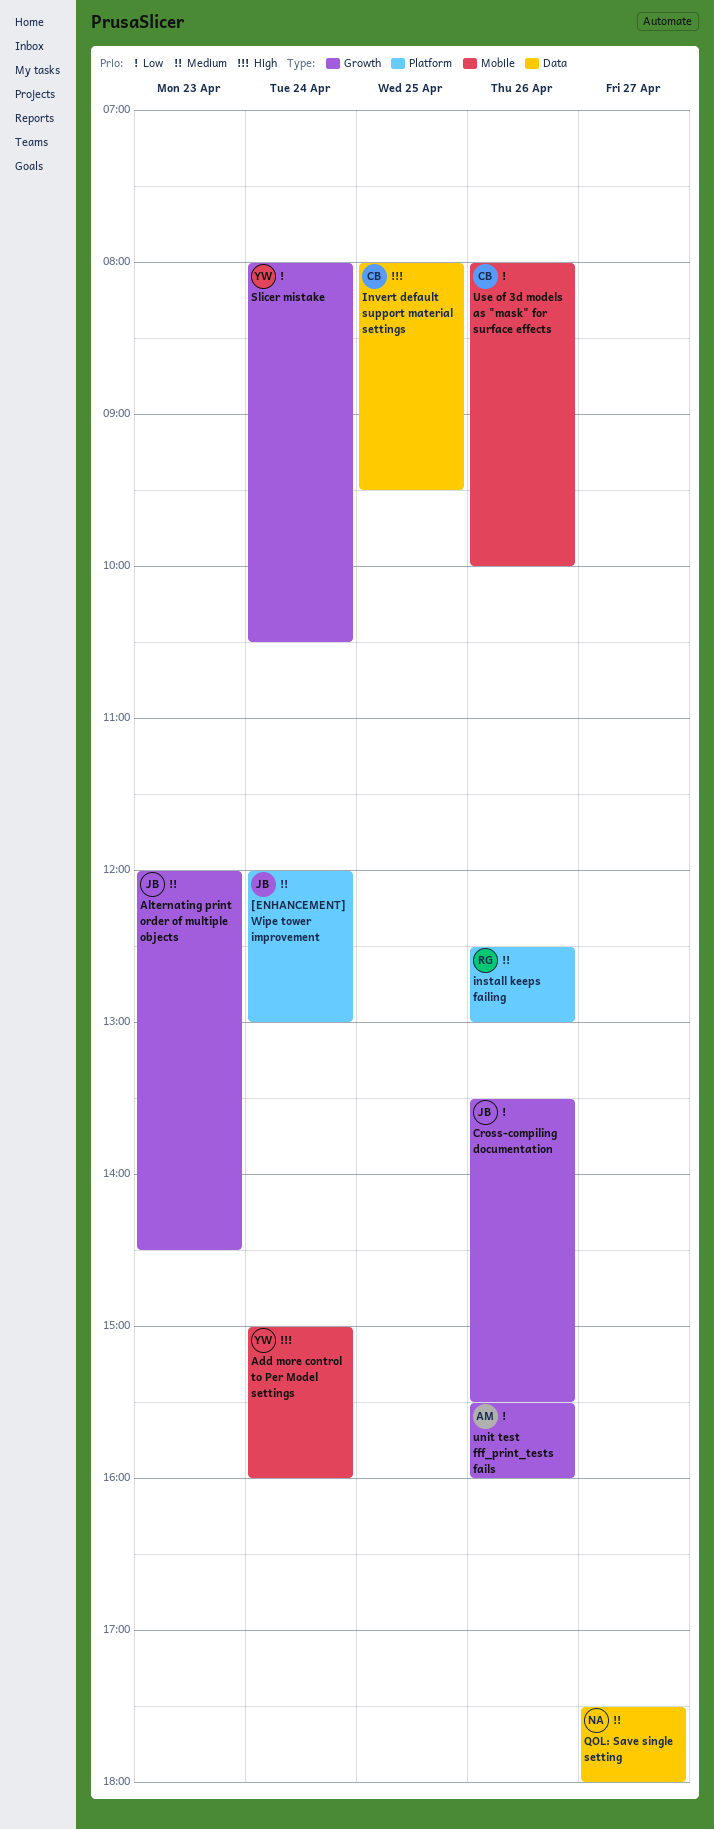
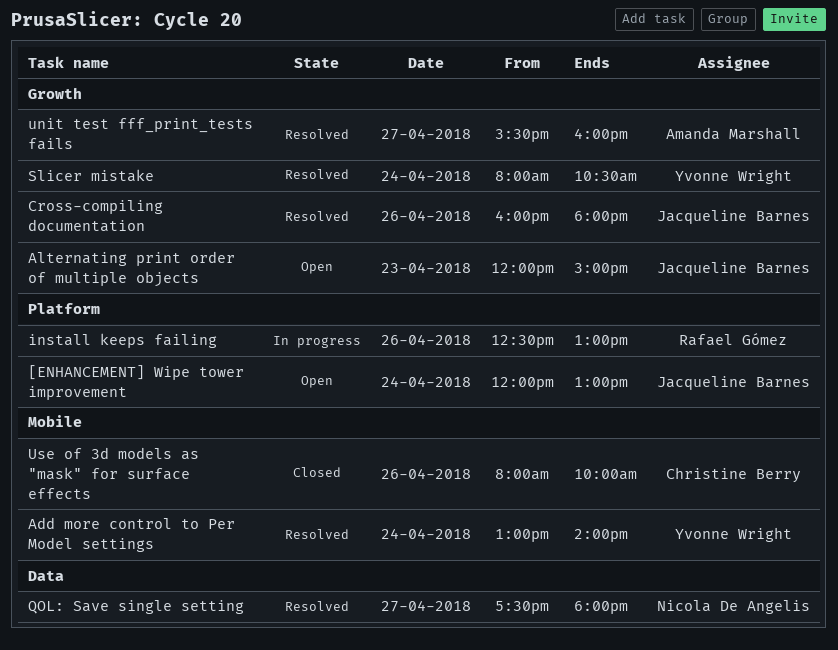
Add more control to Per Model settings, begins: 15:00 -> 13:00
Add more control to Per Model settings, ends: 16:00 -> 14:00
Alternating print order of multiple objects, ends: 14:30 -> 15:00
Cross-compiling documentation, begins: 13:30 -> 16:00
Cross-compiling documentation, ends: 15:30 -> 18:00
Invert default support material settings: present -> none
unit test fff_print_tests fails, day: Apr 26 -> Apr 27

